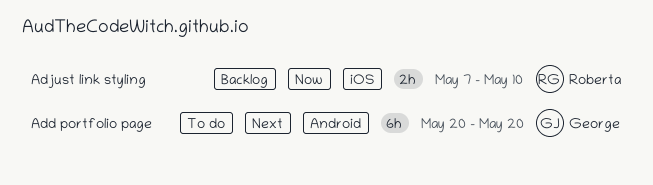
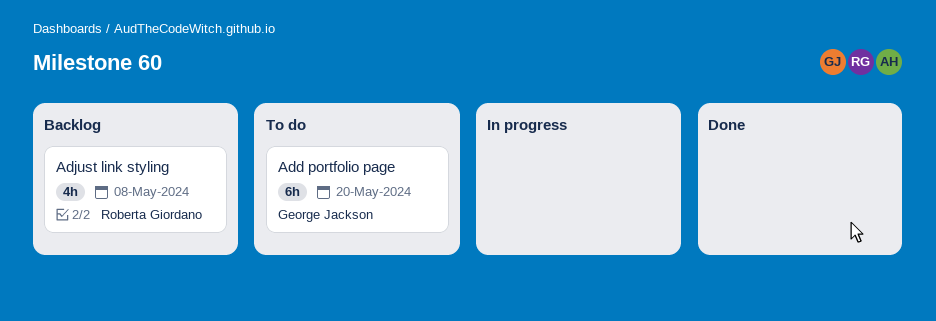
Adjust link styling, estimate: 2h -> 4h
Adjust link styling, due: May 10 -> May 8

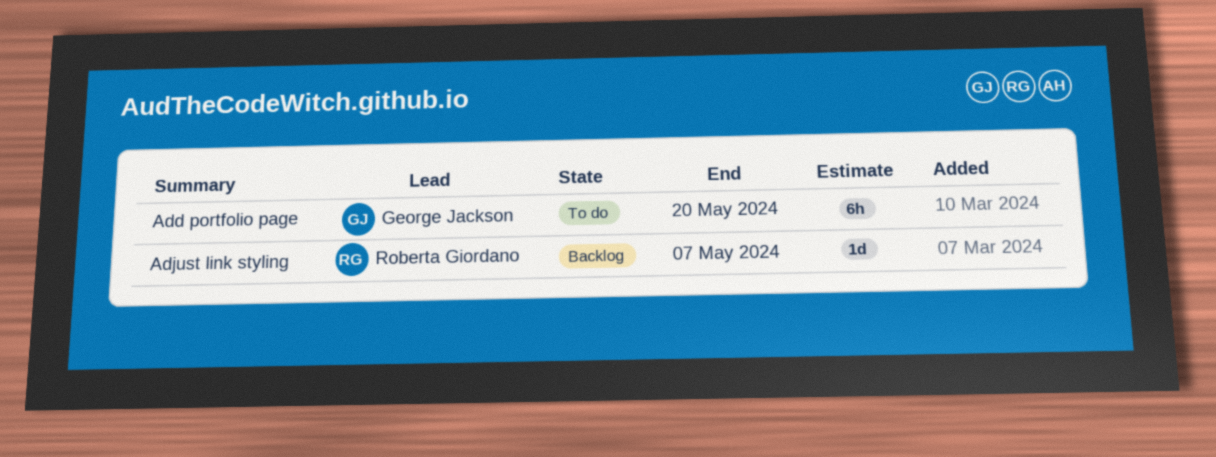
Adjust link styling, estimate: 4h -> 1d
Adjust link styling, due: May 8 -> May 7

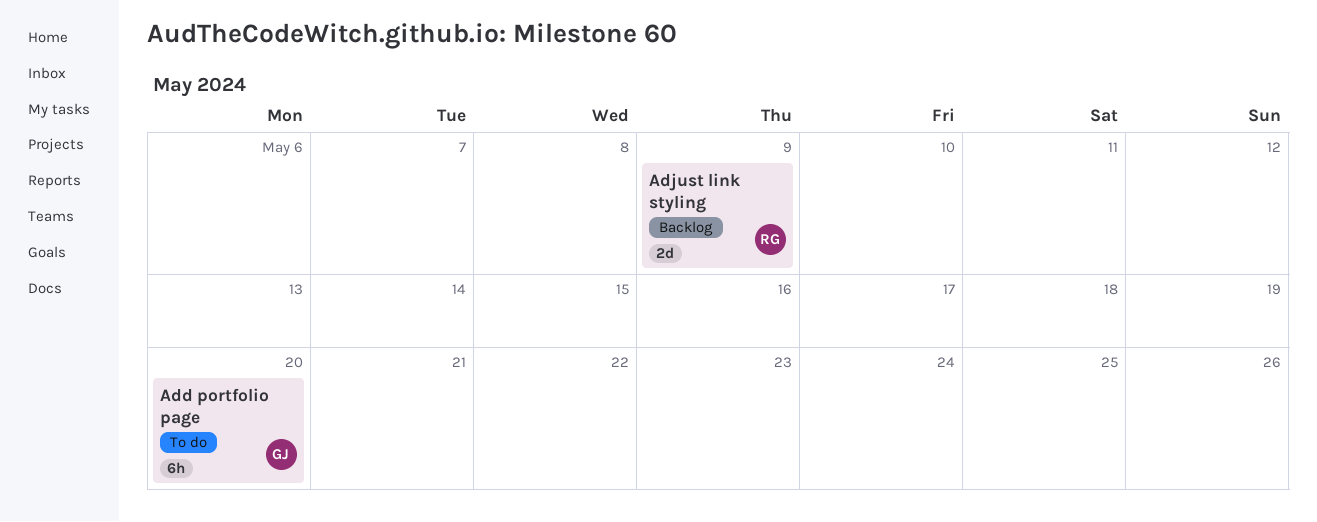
Adjust link styling, estimate: 1d -> 2d
Adjust link styling, due: May 7 -> May 9

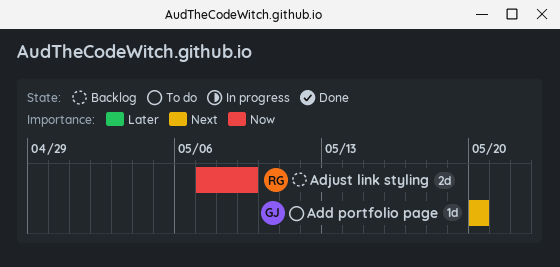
Add portfolio page, estimate: 6h -> 1d

